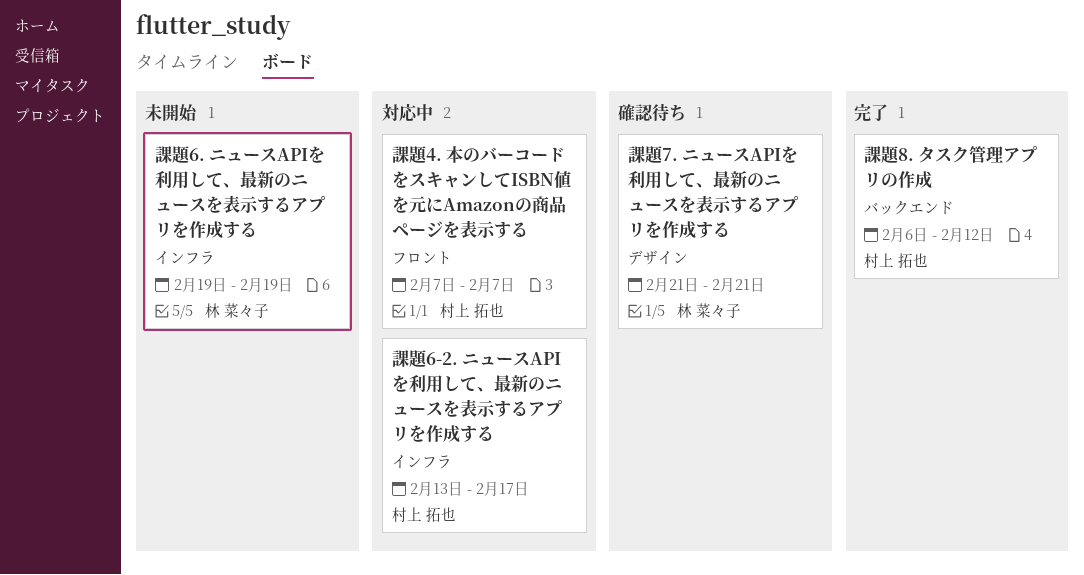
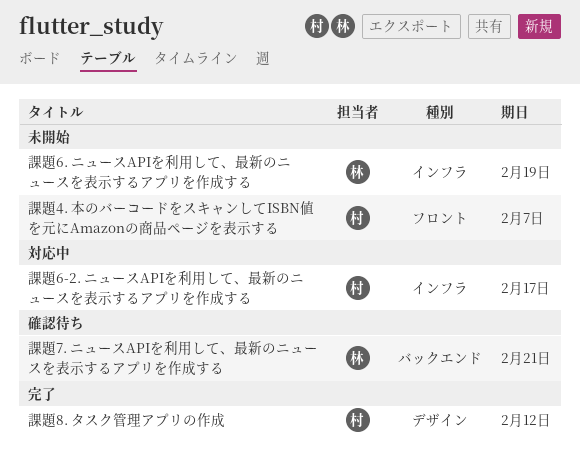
課題4. 本のバーコードをスキャンしてISBN値を元にAmazonの商品ページを表示する, status: 対応中 -> 未開始
課題7. ニュースAPIを利用して、最新のニュースを表示するアプリを作成する, label: デザイン -> バックエンド
課題8. タスク管理アプリの作成, label: バックエンド -> デザイン

